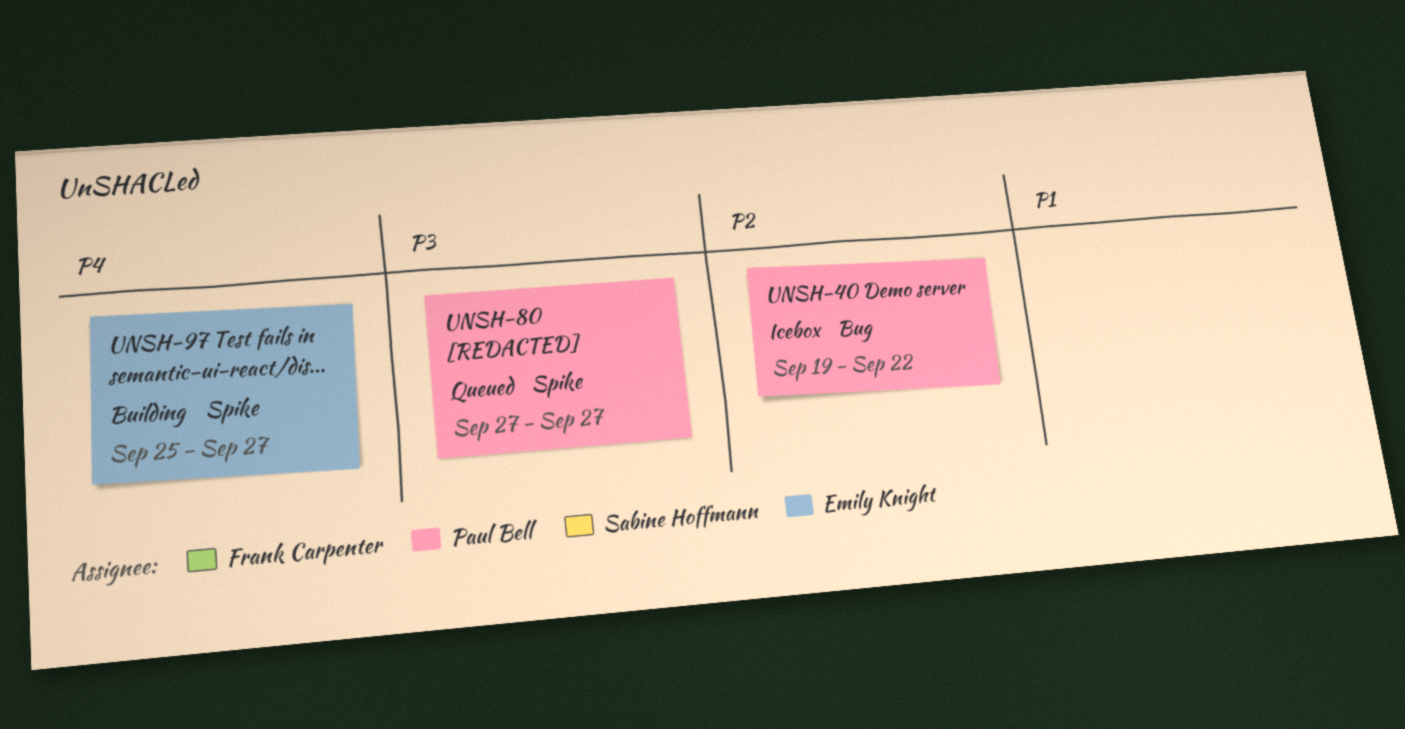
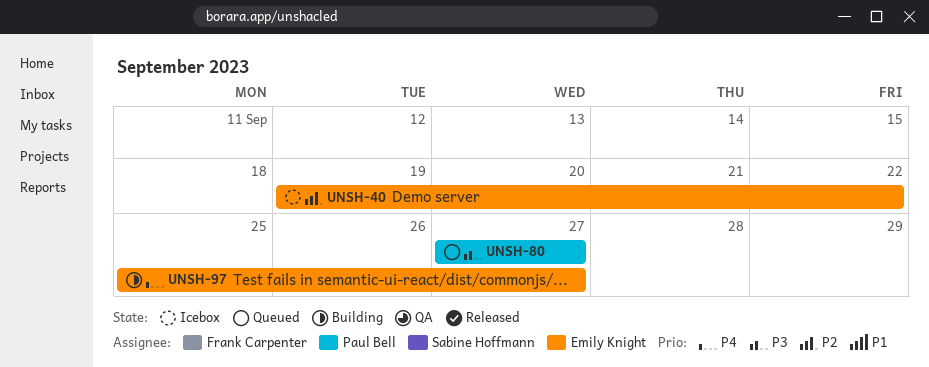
UNSH-40, owner: Paul Bell -> Emily Knight

